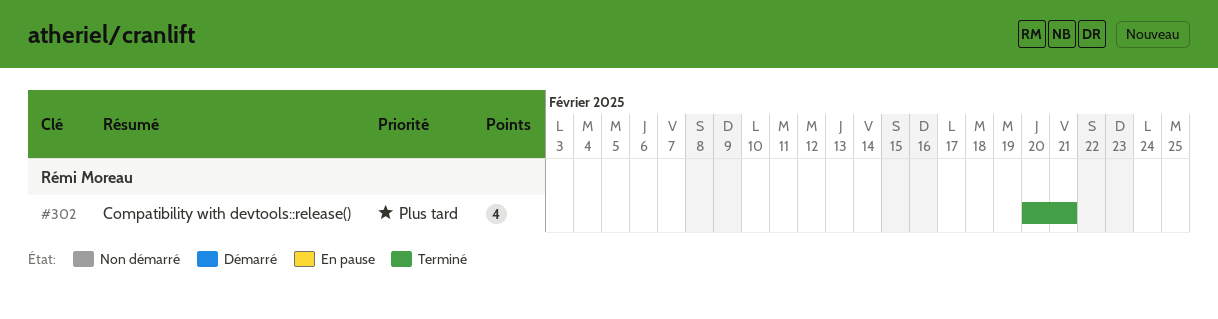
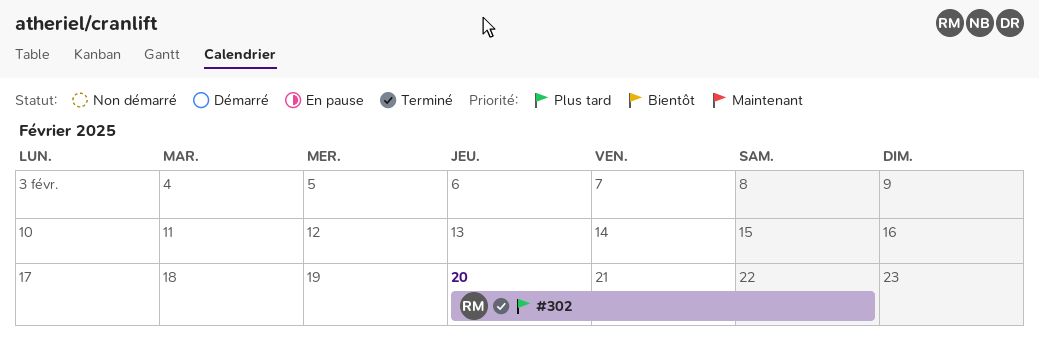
#302, due: Feb 21 -> Feb 22

